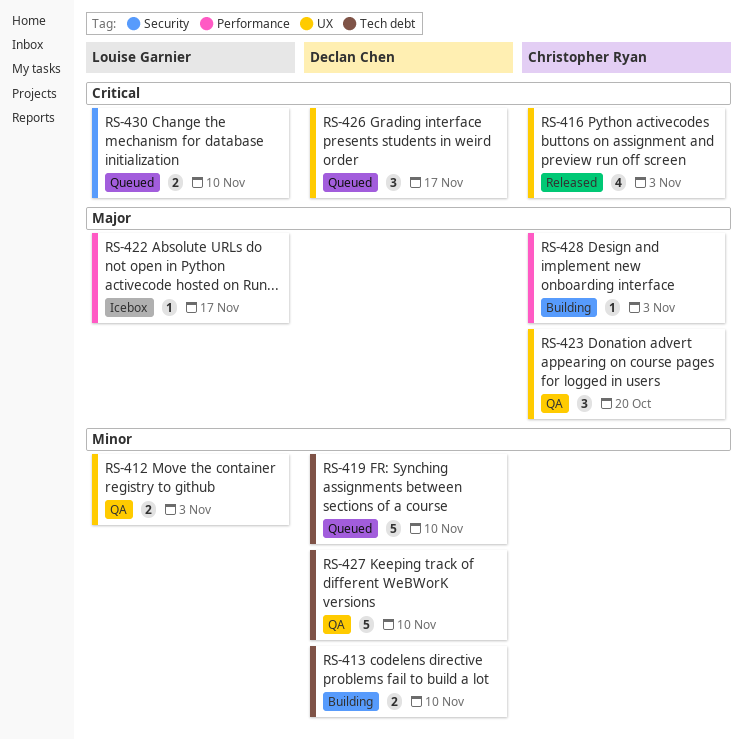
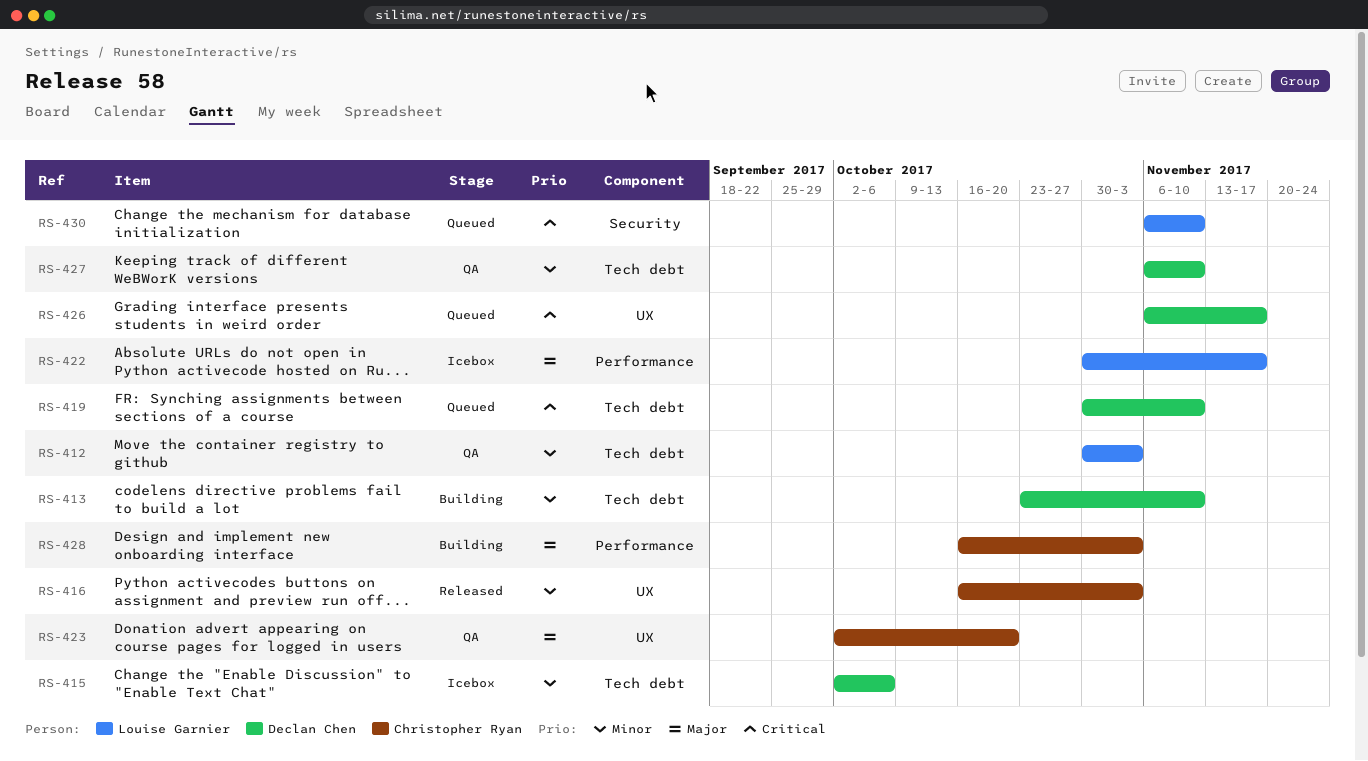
RS-412, label: UX -> Tech debt
RS-415: none -> present
RS-416, priority: Critical -> Minor
RS-419, priority: Minor -> Critical

